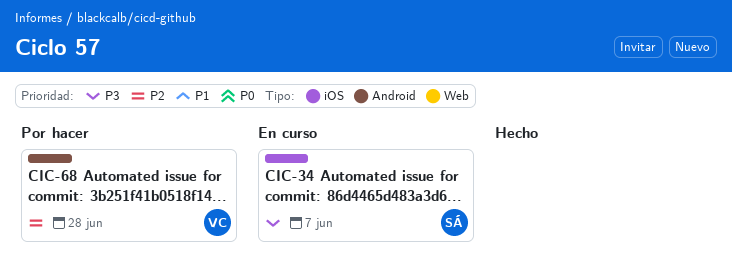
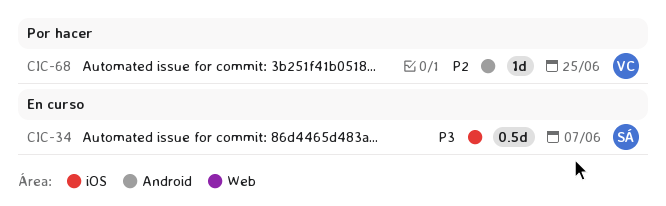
CIC-68, due: Jun 28 -> Jun 25

